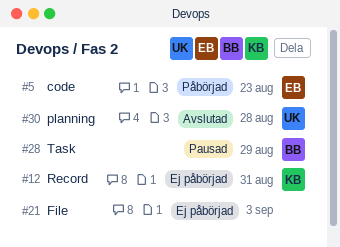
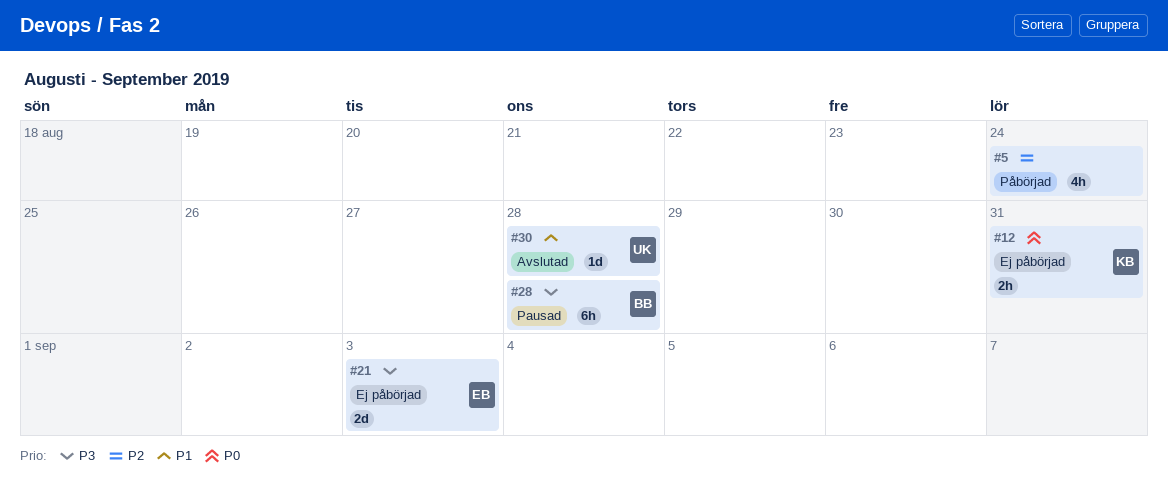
#5, owner: EB -> none
#5, due: Aug 23 -> Aug 24
#21, owner: none -> EB
#28, due: Aug 29 -> Aug 28

